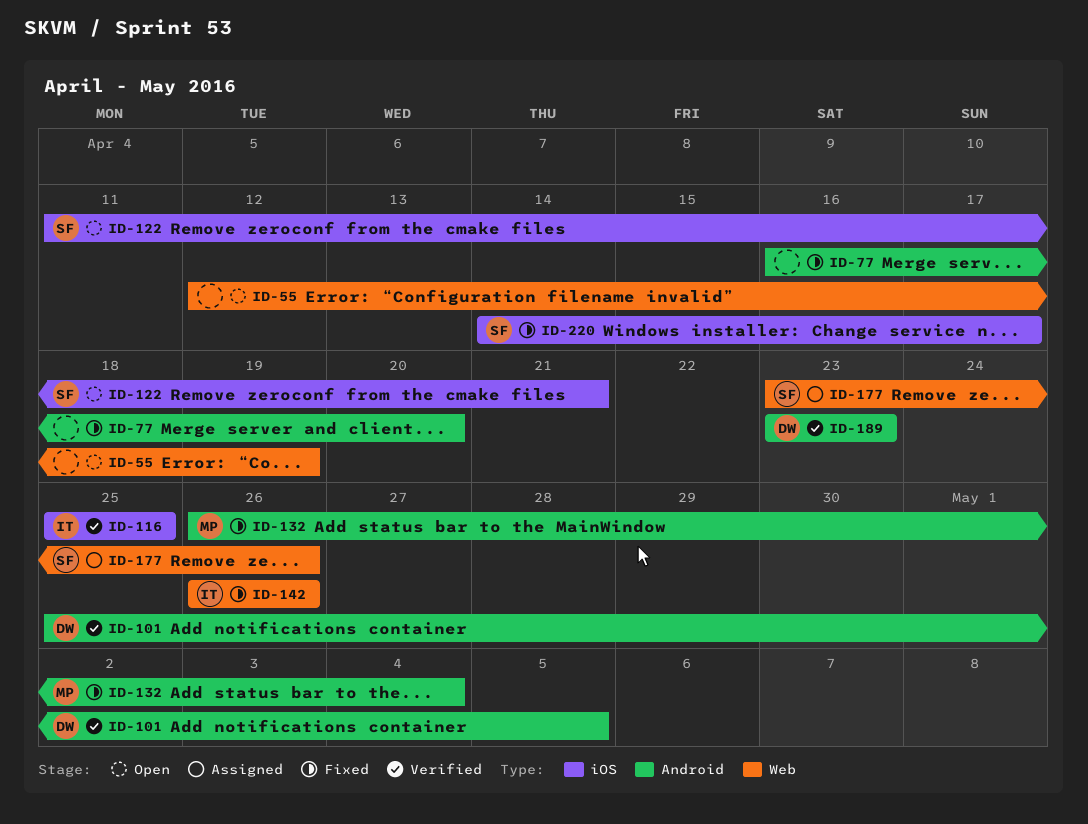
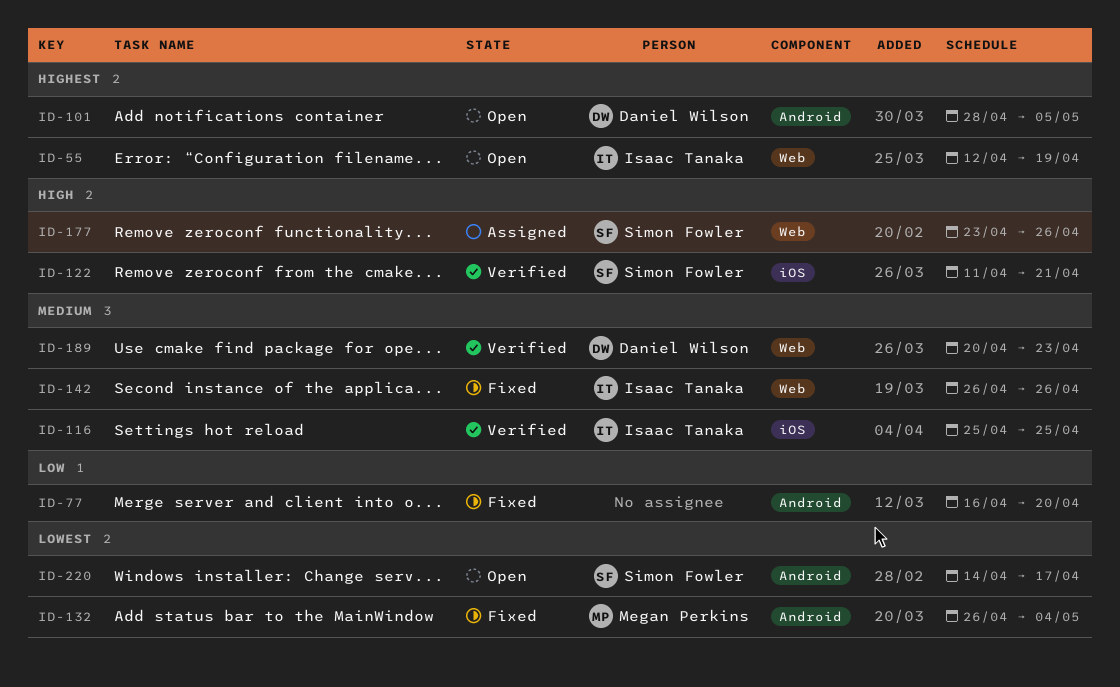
ID-55, owner: none -> Isaac Tanaka
ID-101, status: Verified -> Open
ID-101, start: Apr 25 -> Apr 28
ID-122, status: Open -> Verified
ID-189, label: Android -> Web
ID-189, start: Apr 23 -> Apr 20
ID-220, status: Fixed -> Open
ID-220, label: iOS -> Android

